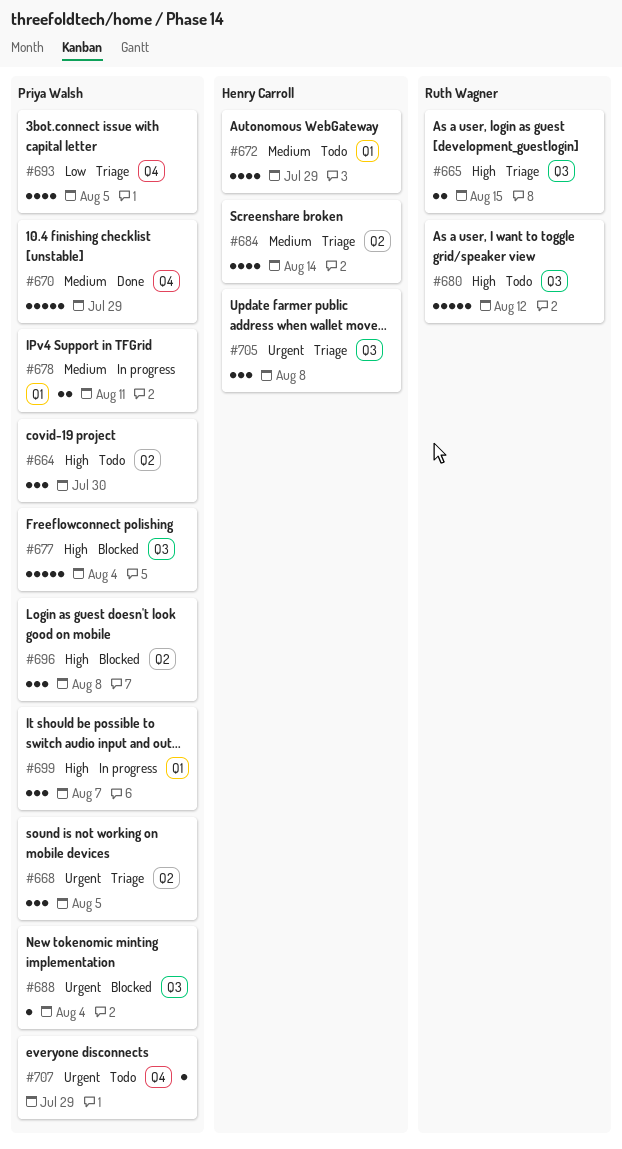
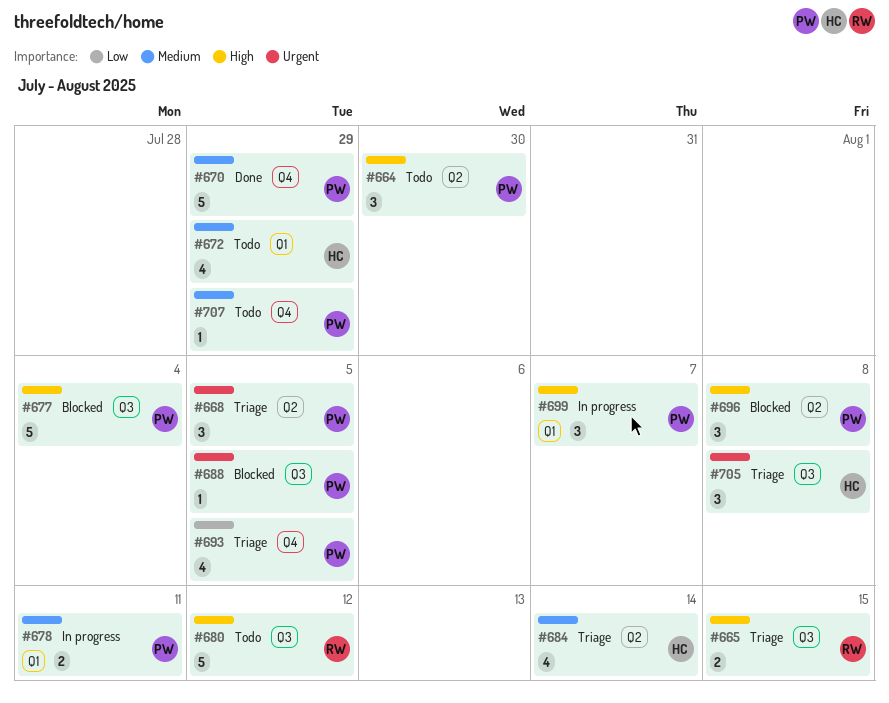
#688, due: Aug 4 -> Aug 5
#707, priority: Urgent -> Medium

